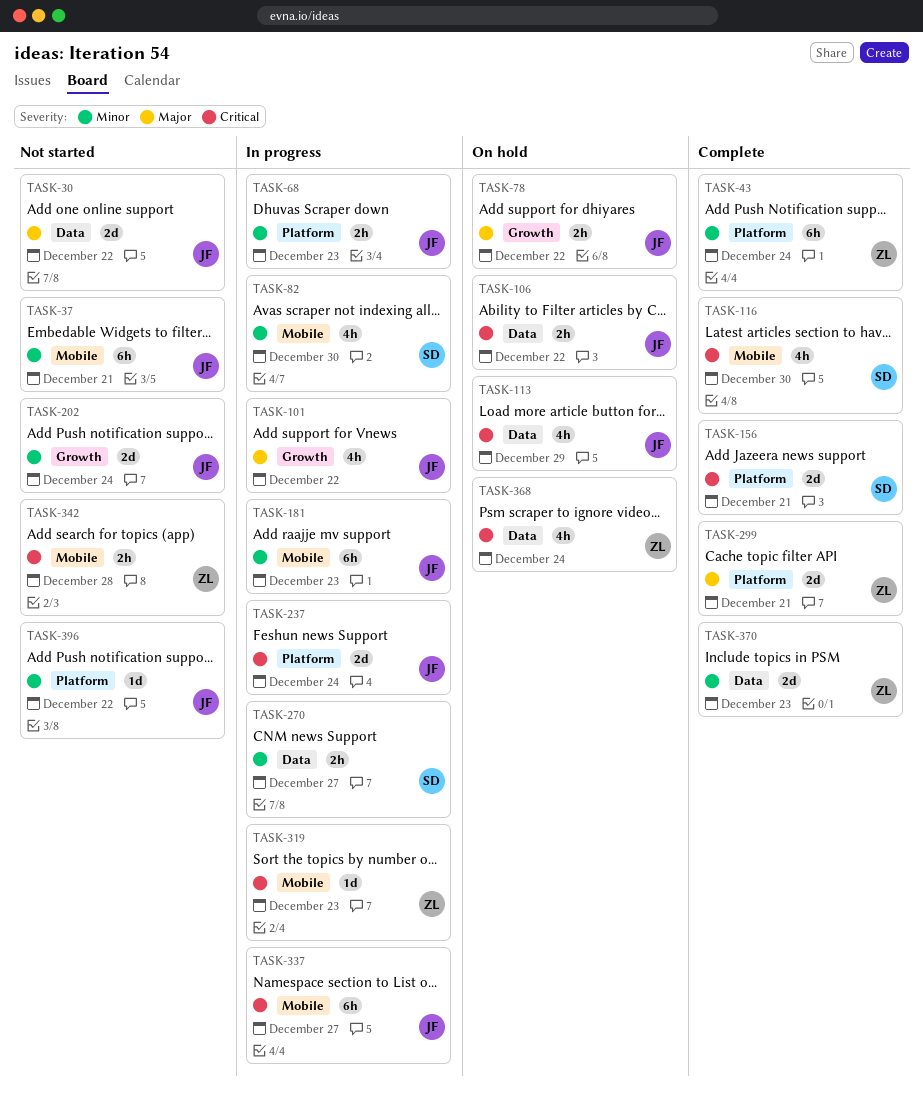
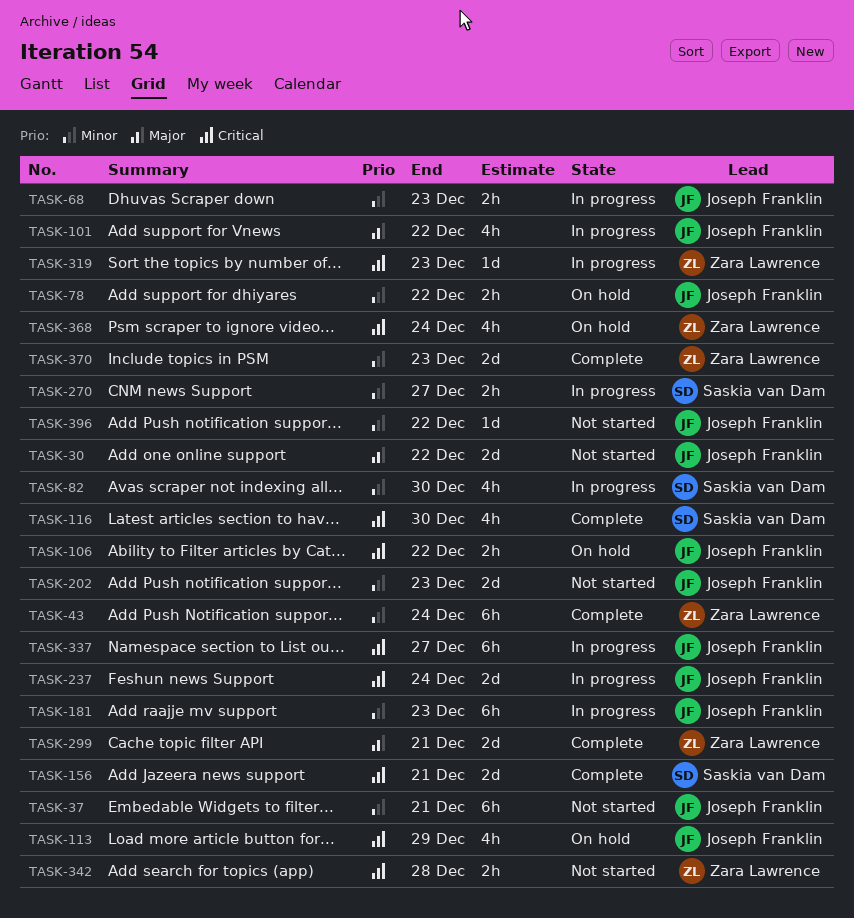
TASK-78, priority: Major -> Minor
TASK-202, due: Dec 24 -> Dec 23

